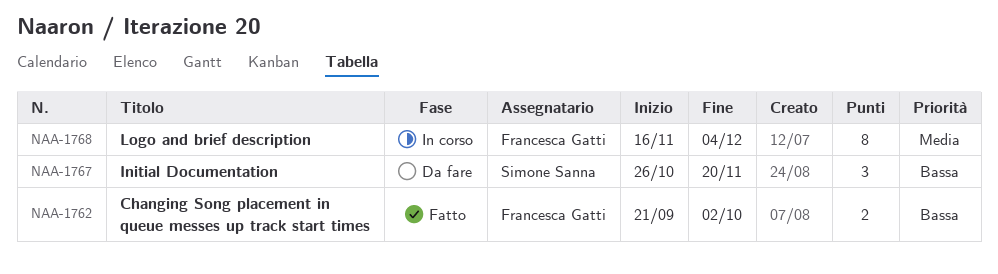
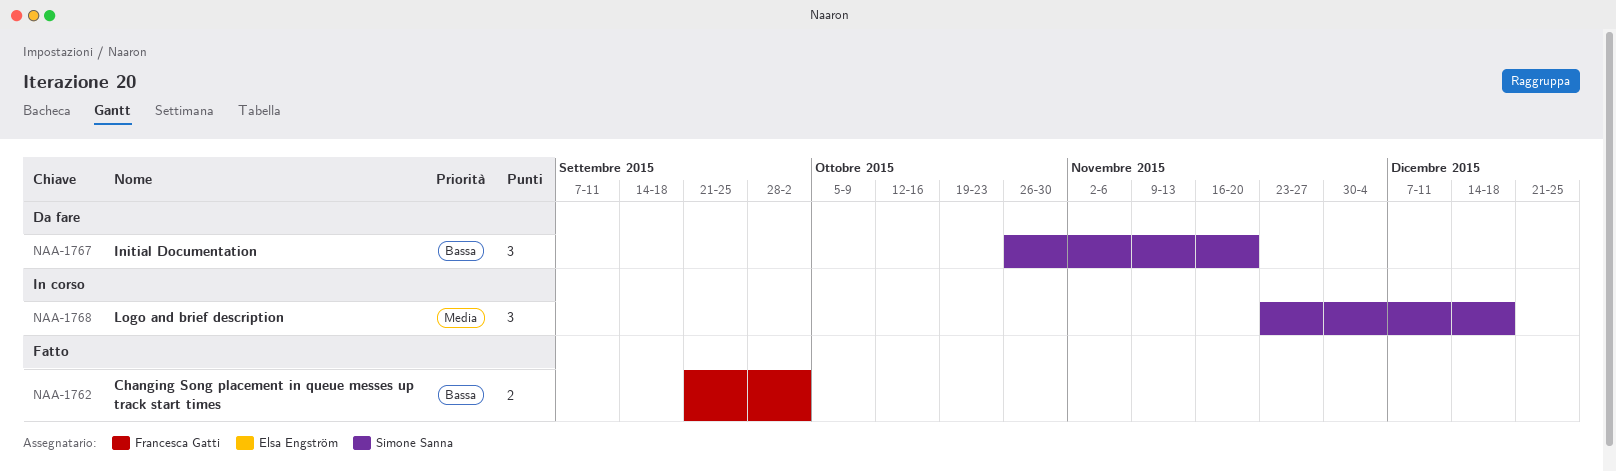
NAA-1768, owner: Francesca Gatti -> Simone Sanna
NAA-1768, estimate: 8 -> 3
NAA-1768, start: Nov 16 -> Nov 23
NAA-1768, due: Dec 4 -> Dec 18

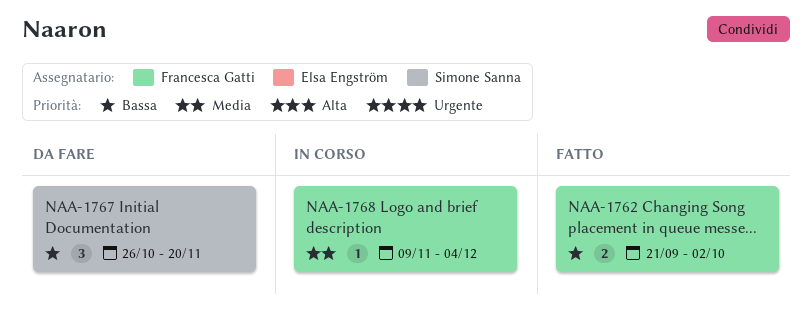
NAA-1768, owner: Simone Sanna -> Francesca Gatti
NAA-1768, estimate: 3 -> 1
NAA-1768, start: Nov 23 -> Nov 9
NAA-1768, due: Dec 18 -> Dec 4

